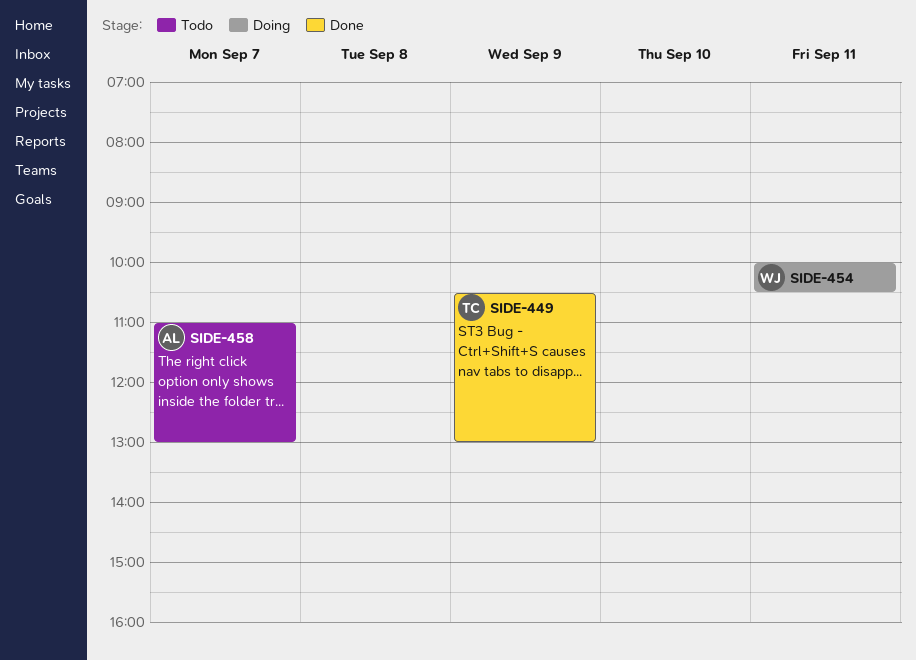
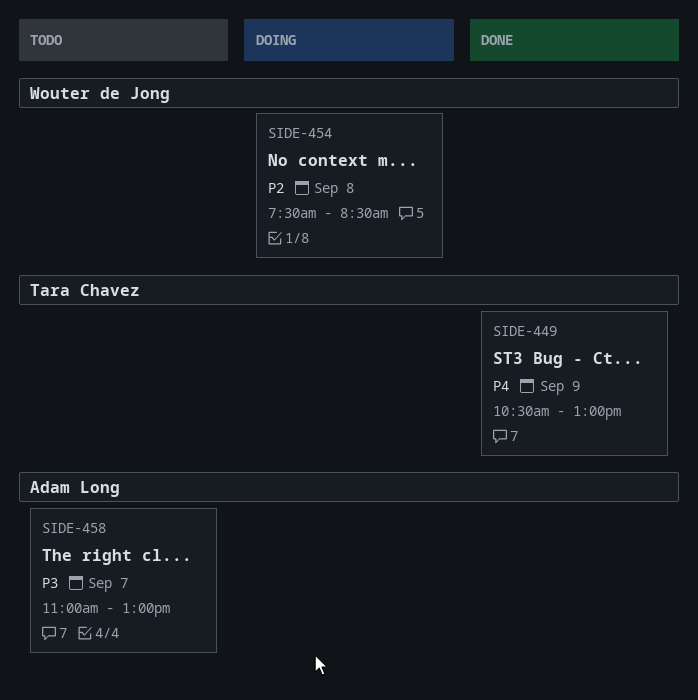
SIDE-454, day: Sep 11 -> Sep 8
SIDE-454, begins: 10:00 -> 07:30
SIDE-454, ends: 10:30 -> 08:30

